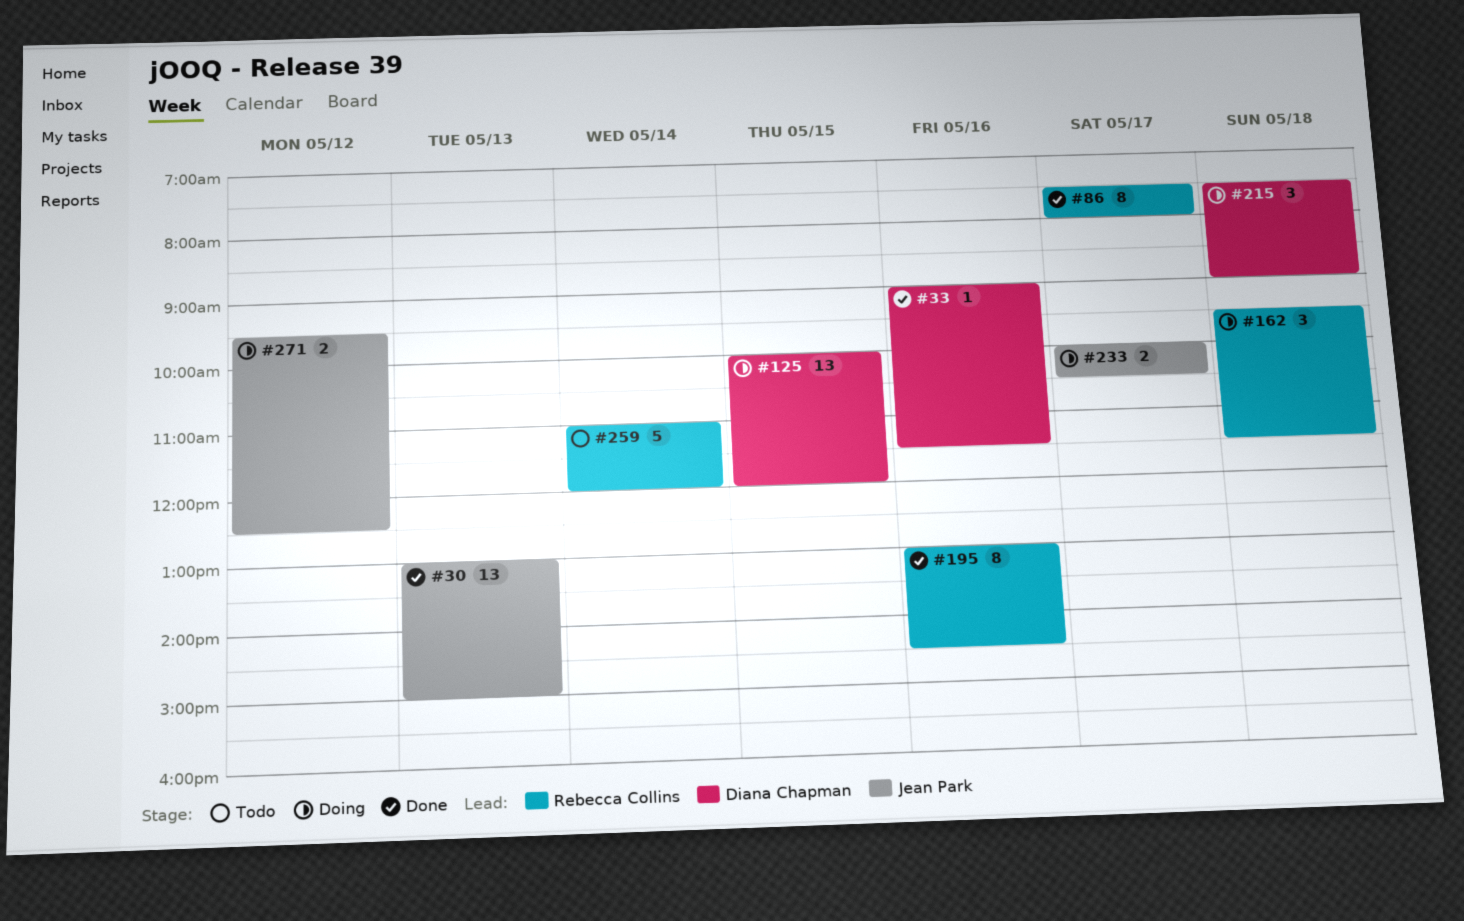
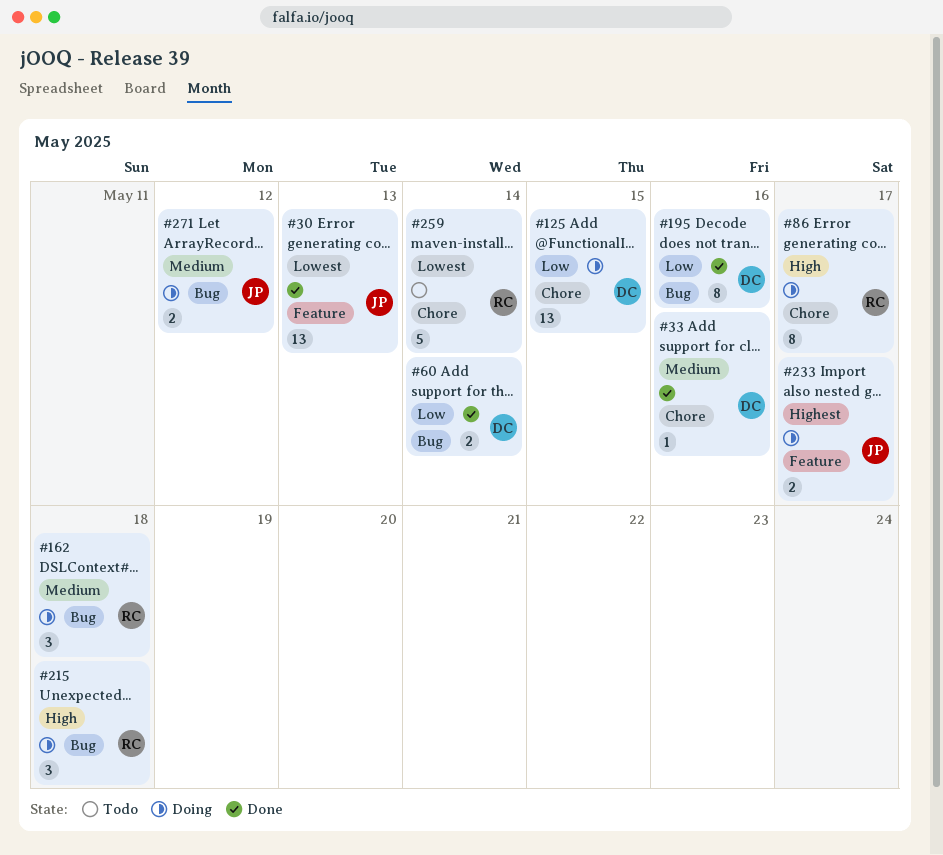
#60: none -> present
#86, status: Done -> Doing
#195, owner: Rebecca Collins -> Diana Chapman
#215, owner: Diana Chapman -> Rebecca Collins

